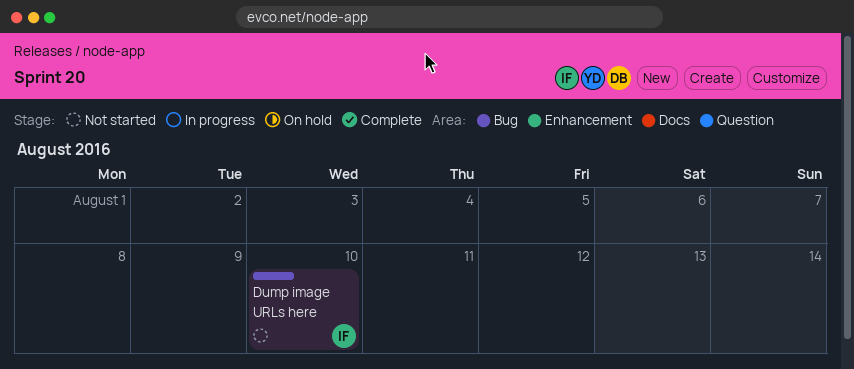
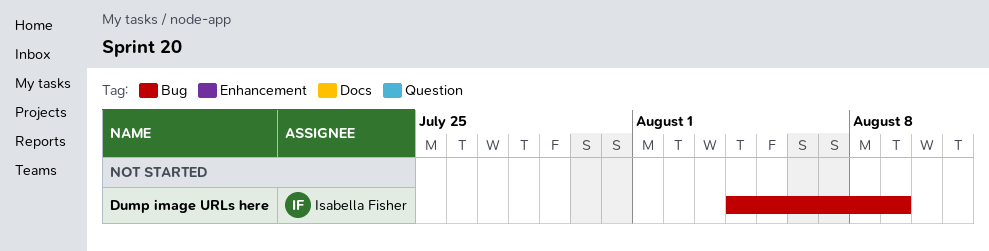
Dump image URLs here, due: Aug 10 -> Aug 9

